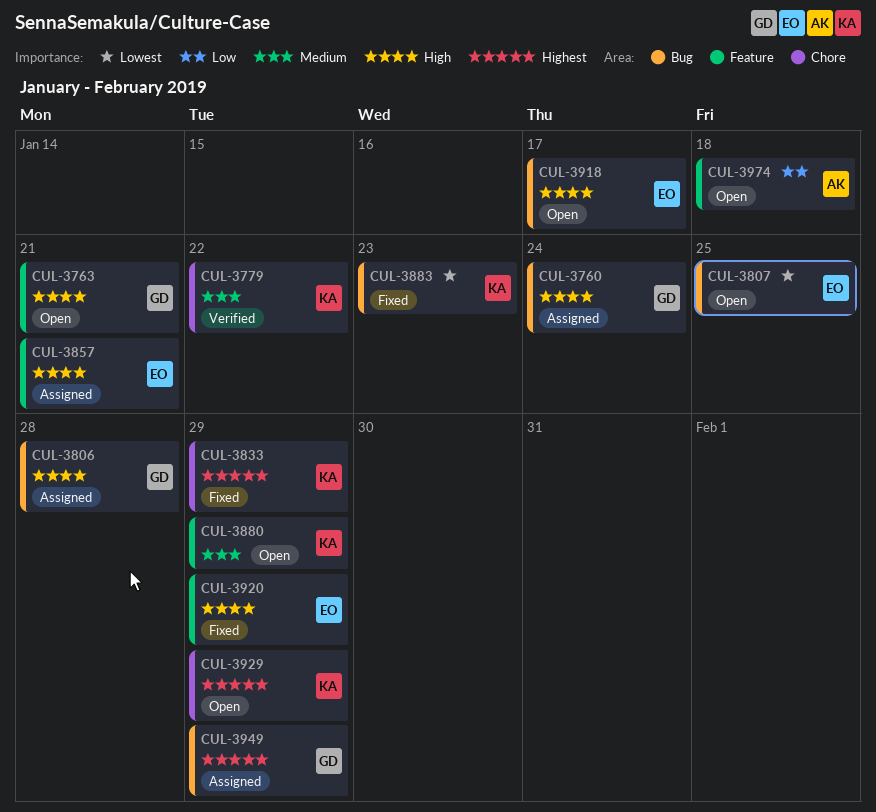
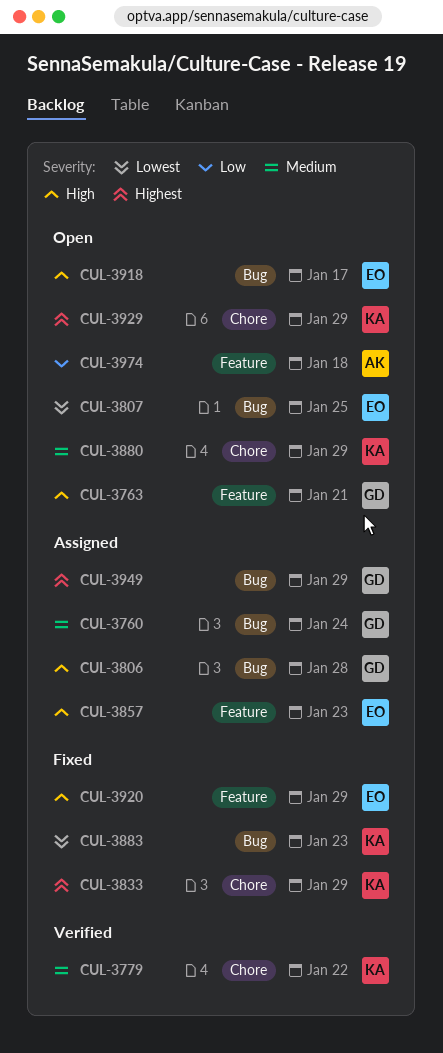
CUL-3760, priority: High -> Medium
CUL-3857, due: Jan 21 -> Jan 23
CUL-3880, label: Feature -> Chore

